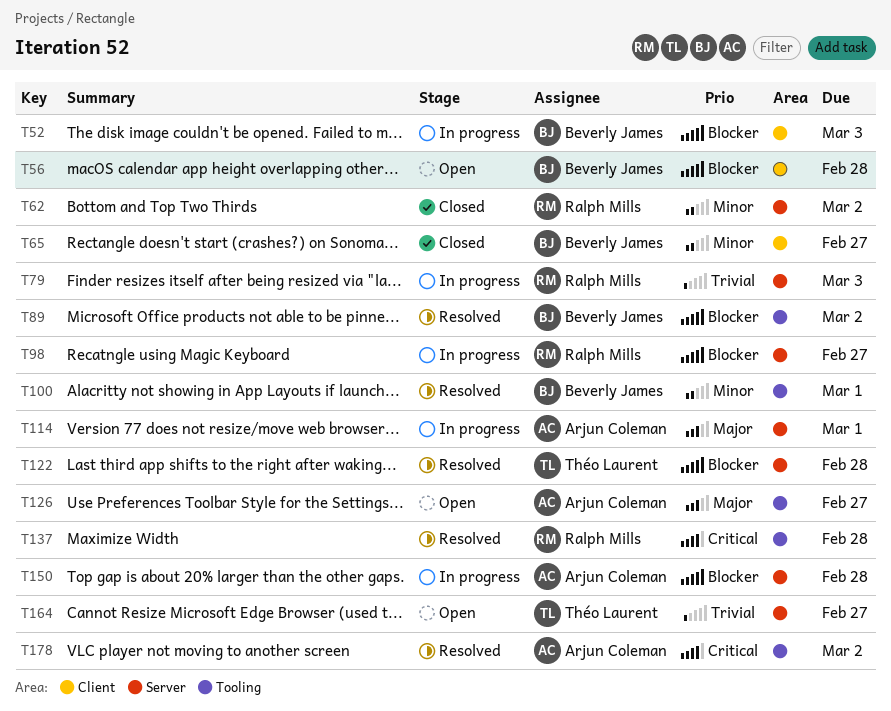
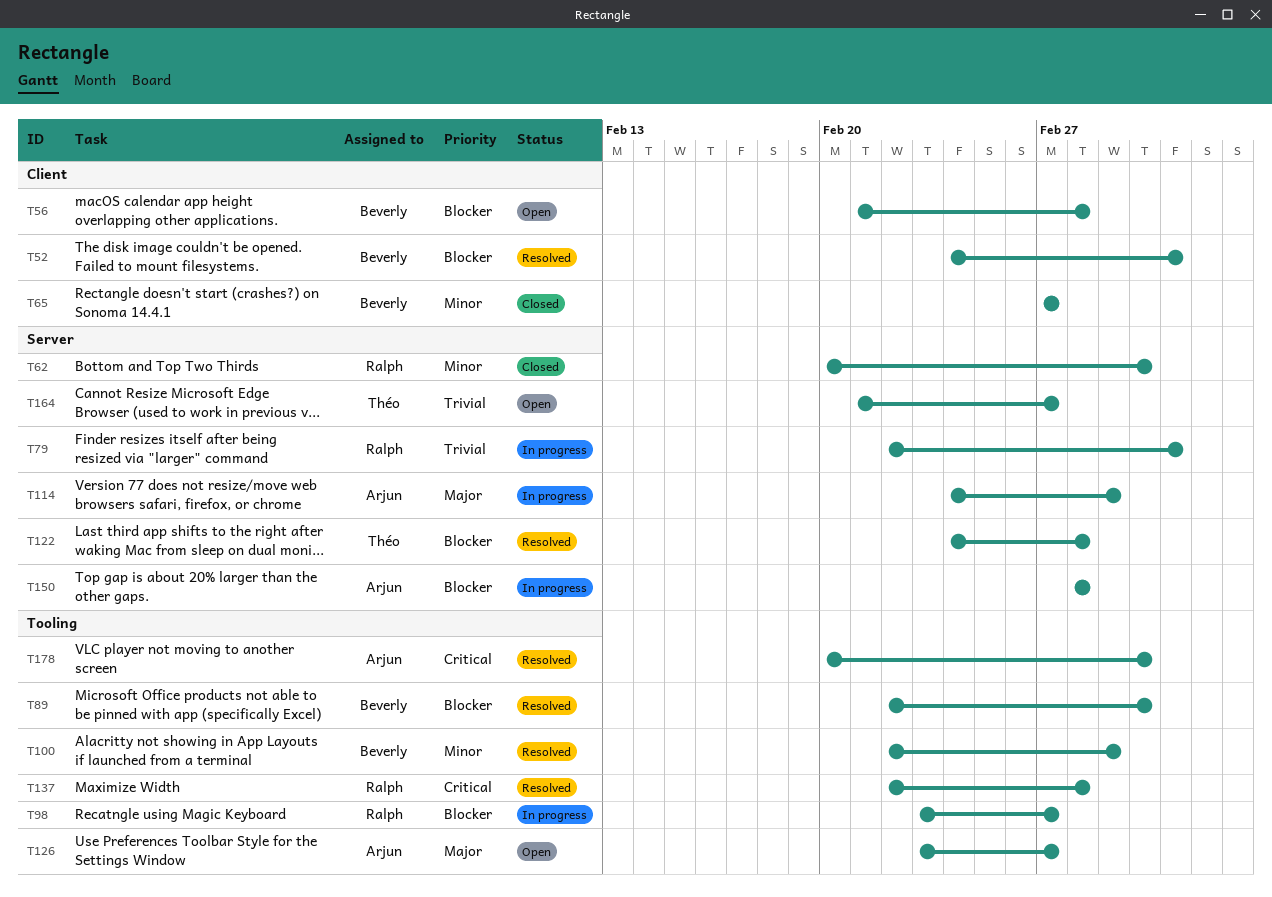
T52, status: In progress -> Resolved
T98, label: Server -> Tooling

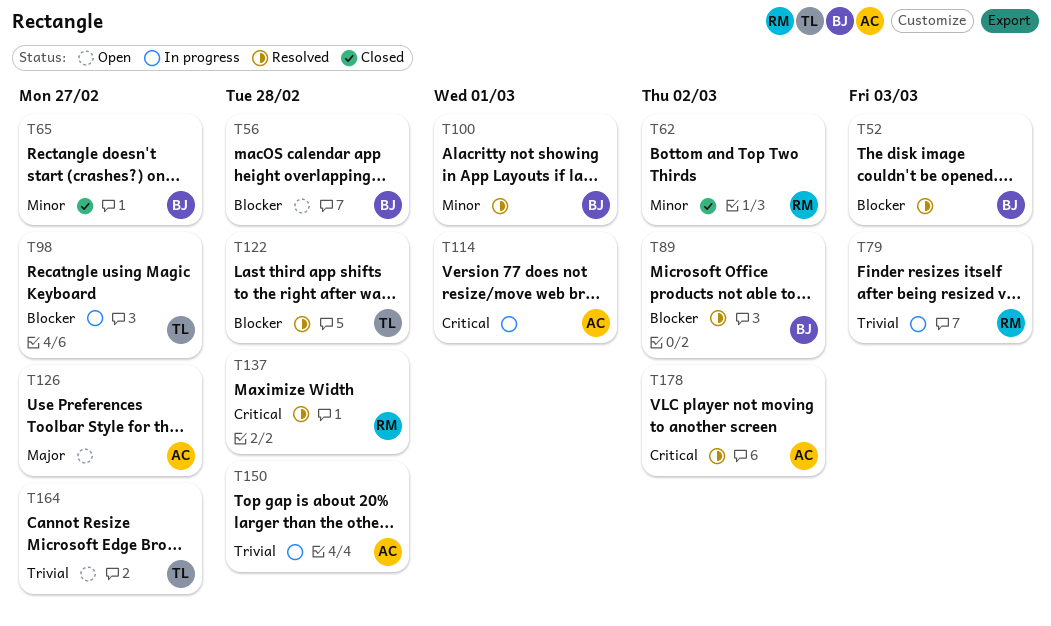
T98, owner: Ralph -> Théo
T114, priority: Major -> Critical
T150, priority: Blocker -> Trivial

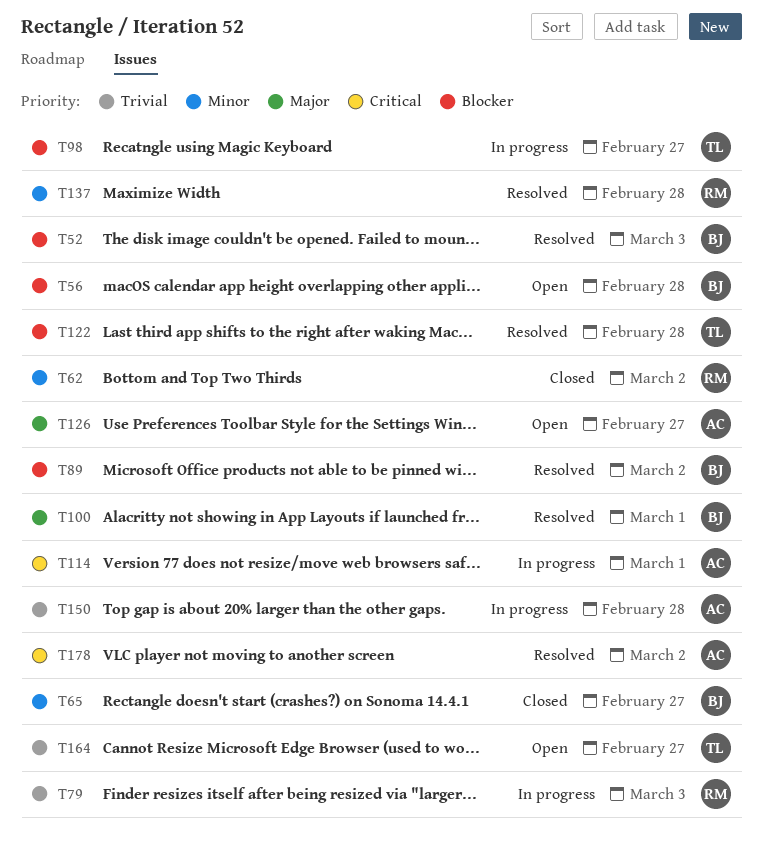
T100, priority: Minor -> Major
T137, priority: Critical -> Minor

